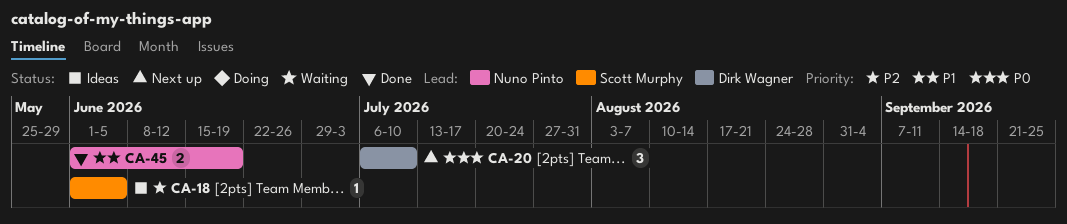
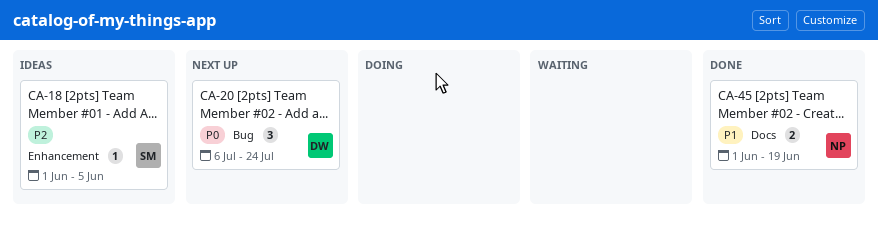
CA-20, due: Jul 10 -> Jul 24

